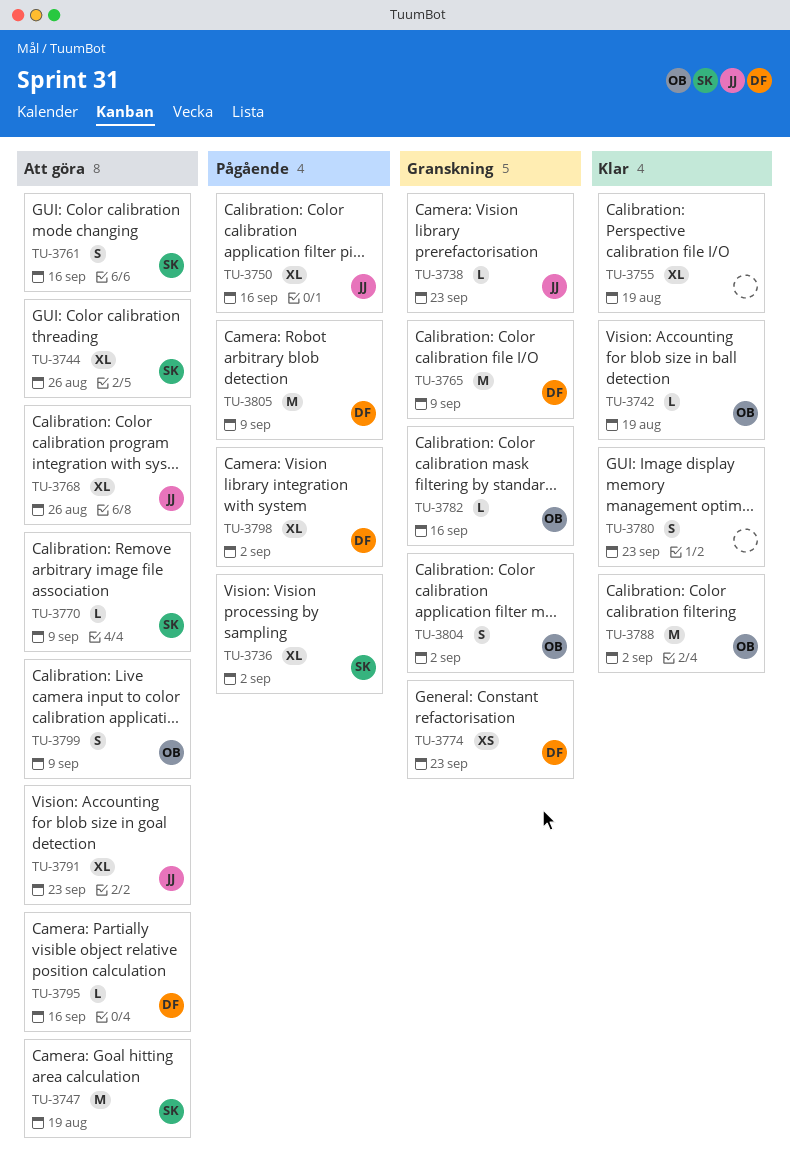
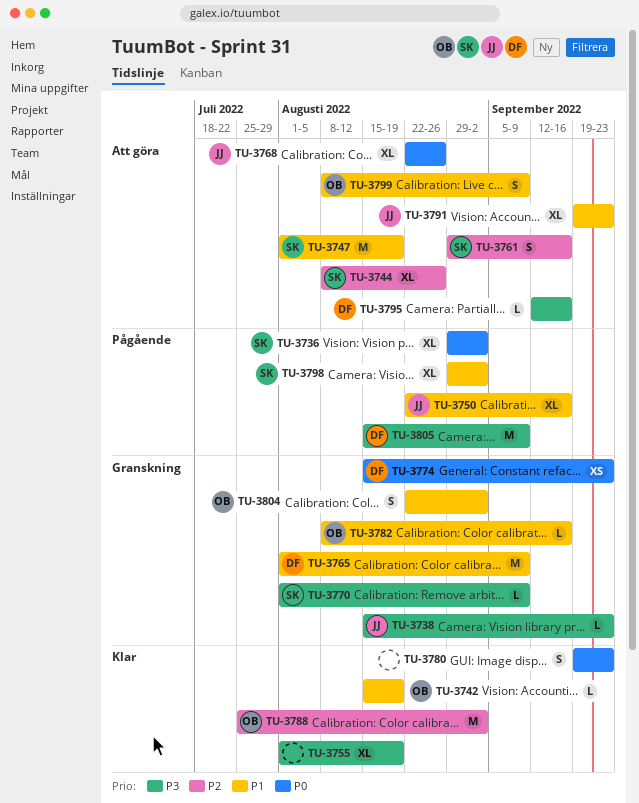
TU-3770, status: Att göra -> Granskning
TU-3798, owner: DF -> SK

